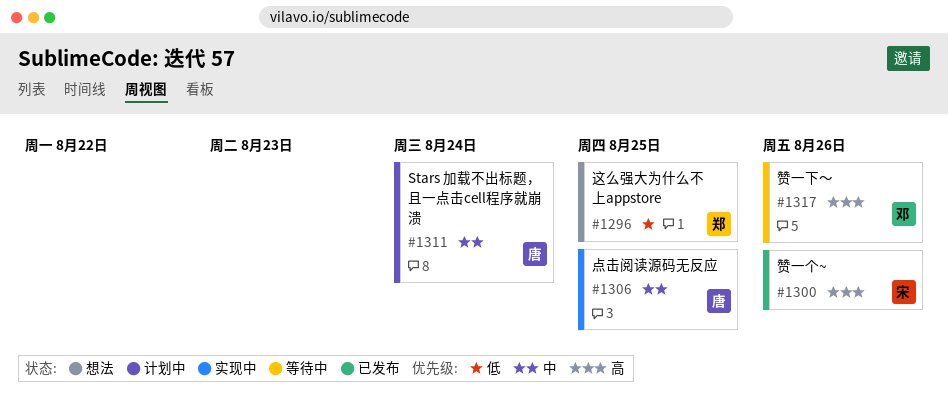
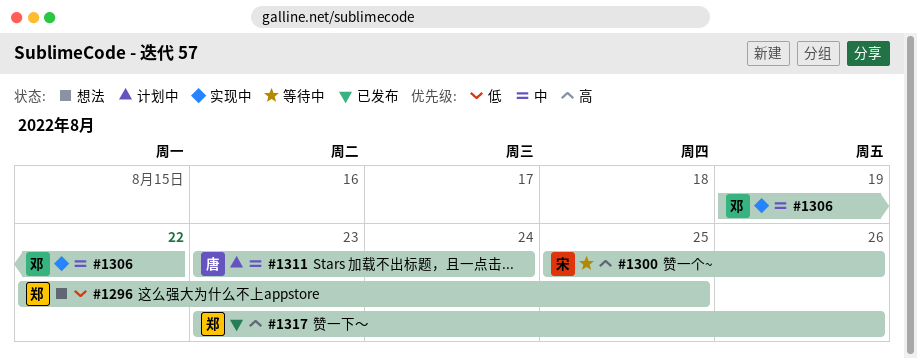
#1300, status: 已发布 -> 等待中
#1306, owner: 唐 -> 邓
#1306, due: Aug 25 -> Aug 22
#1317, status: 等待中 -> 已发布
#1317, owner: 邓 -> 郑

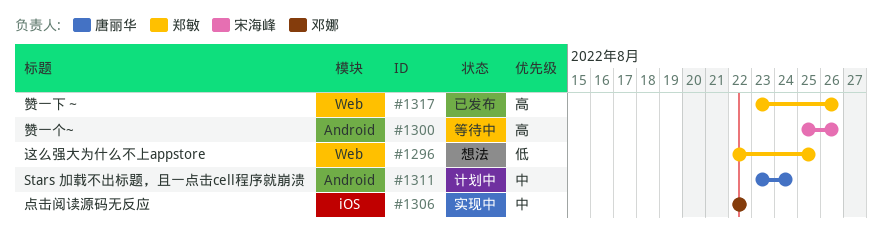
#1306, start: Aug 19 -> Aug 22

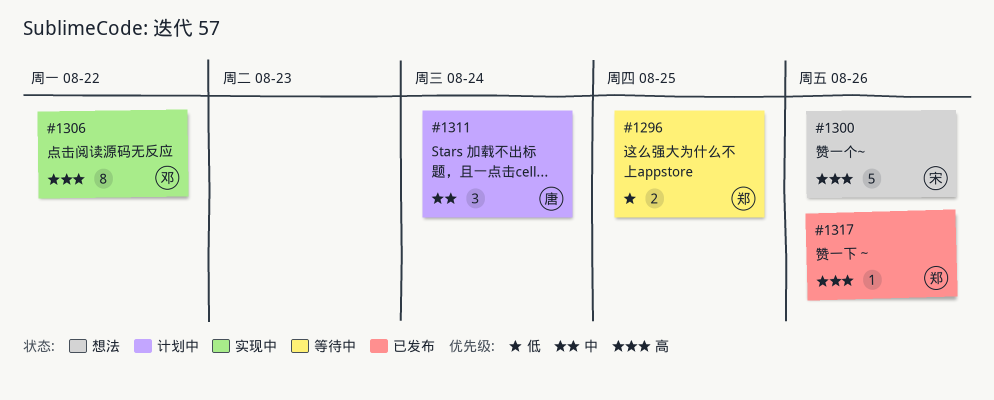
#1296, status: 想法 -> 等待中
#1300, status: 等待中 -> 想法
#1306, priority: 中 -> 高

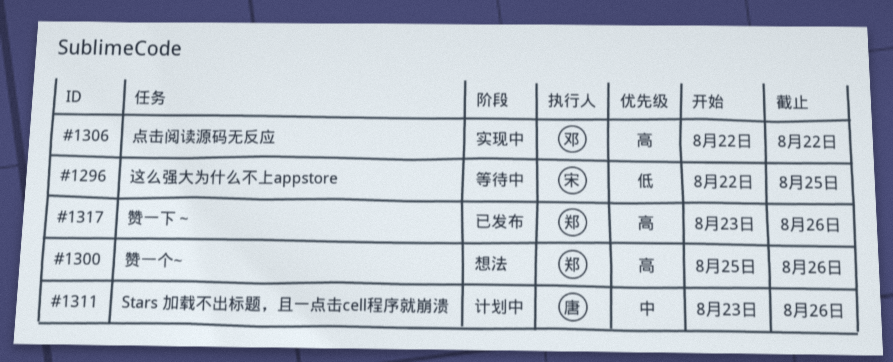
#1296, owner: 郑 -> 宋
#1300, owner: 宋 -> 郑
#1311, due: Aug 24 -> Aug 26

